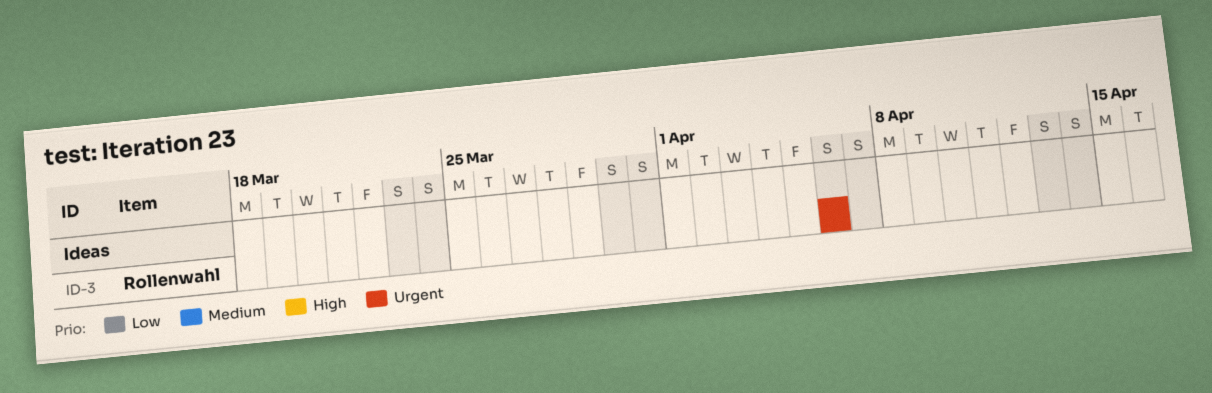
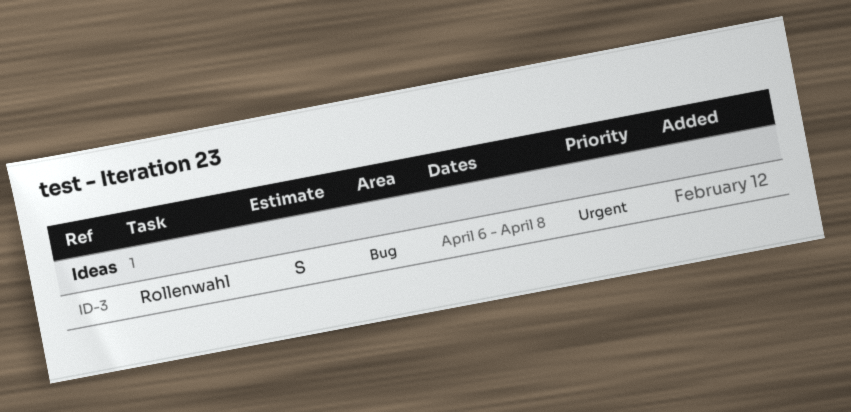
ID-3, due: Apr 6 -> Apr 8

